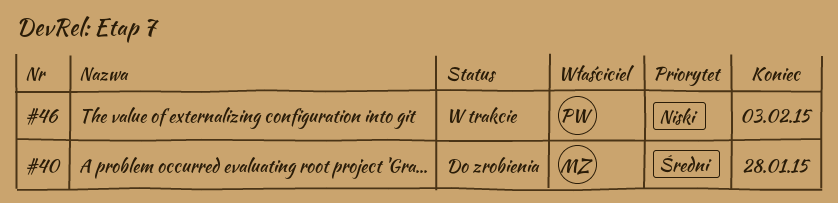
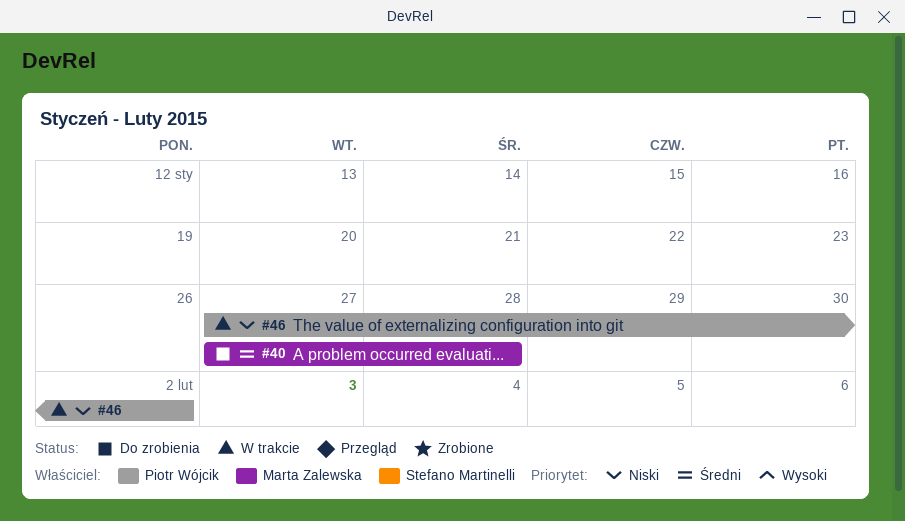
#46, due: Feb 3 -> Feb 2

